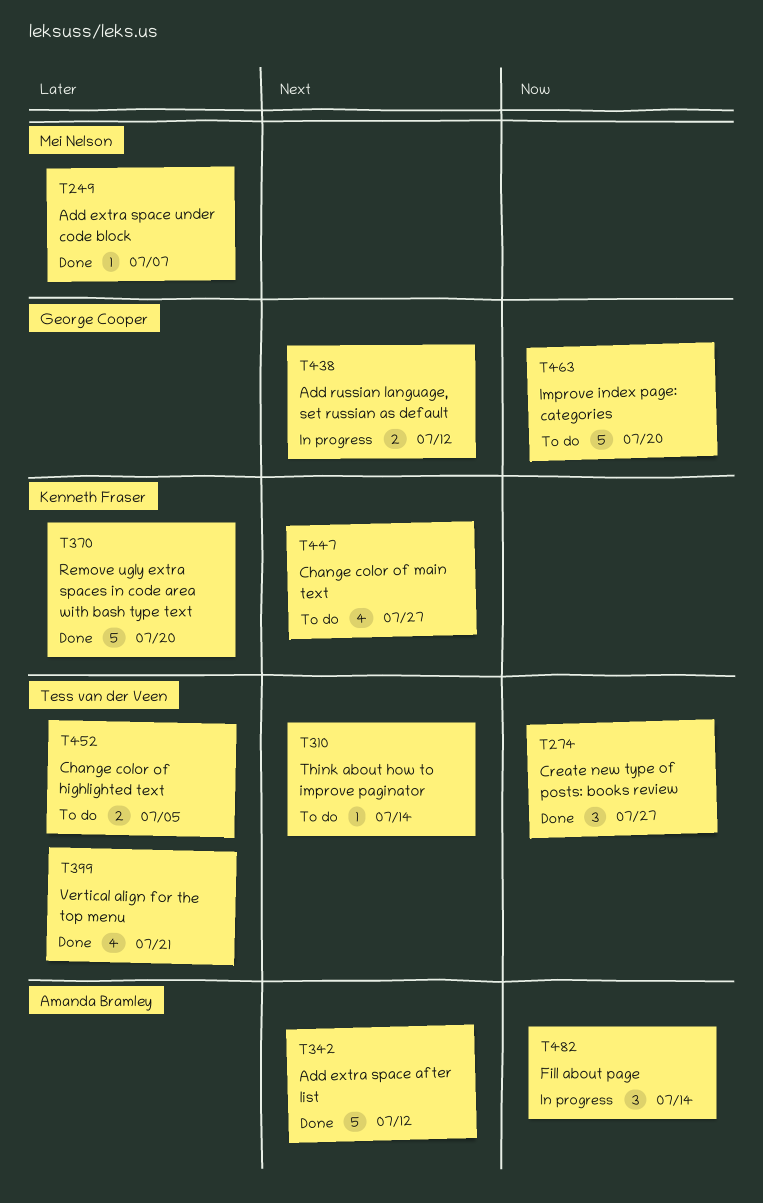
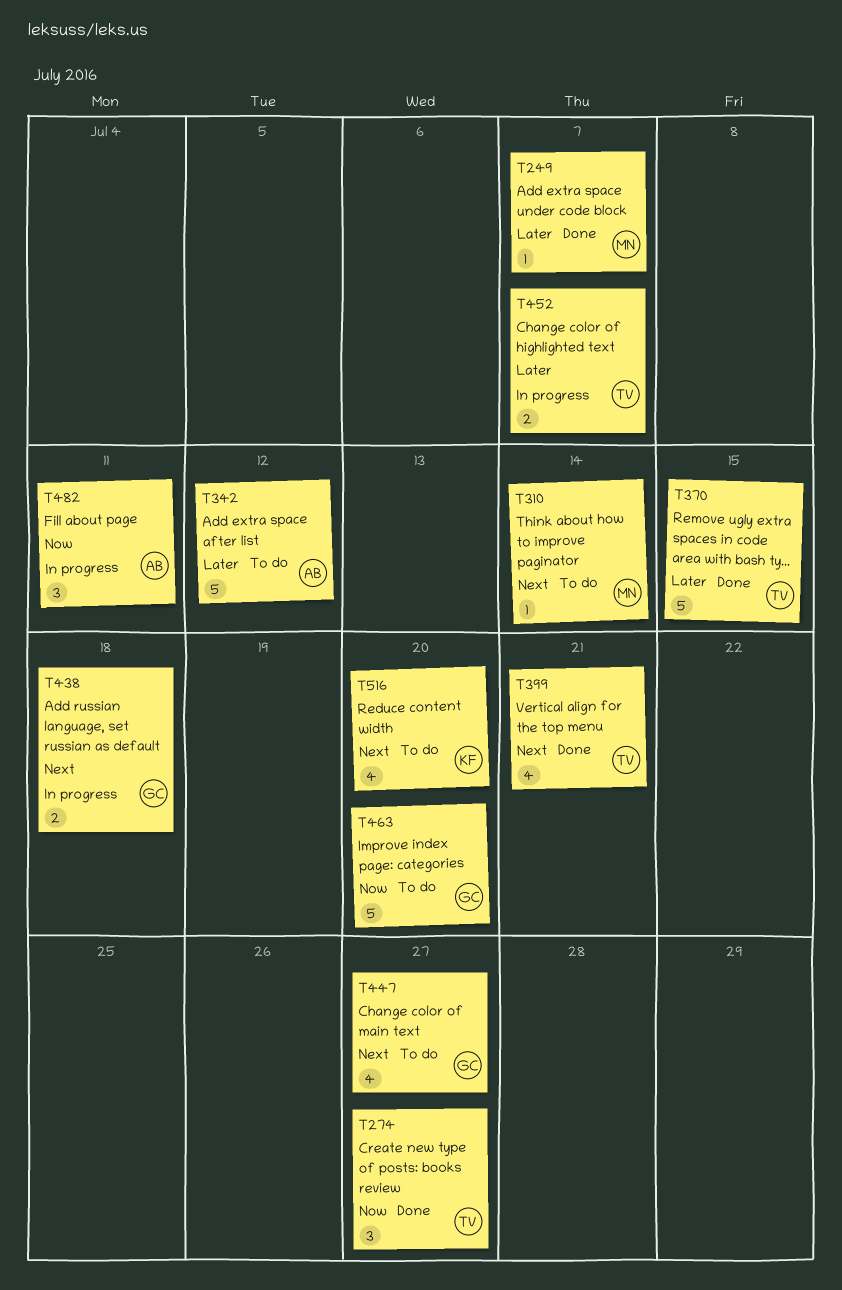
T310, owner: Tess van der Veen -> Mei Nelson
T342, status: Done -> To do
T342, priority: Next -> Later
T370, owner: Kenneth Fraser -> Tess van der Veen
T370, due: Jul 20 -> Jul 15
T399, priority: Later -> Next
T438, due: Jul 12 -> Jul 18
T447, owner: Kenneth Fraser -> George Cooper
T452, status: To do -> In progress
T452, due: Jul 5 -> Jul 7
T482, due: Jul 14 -> Jul 11
T516: none -> present

